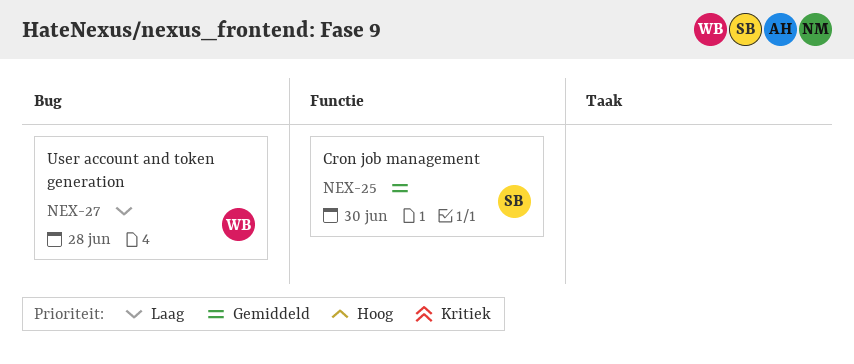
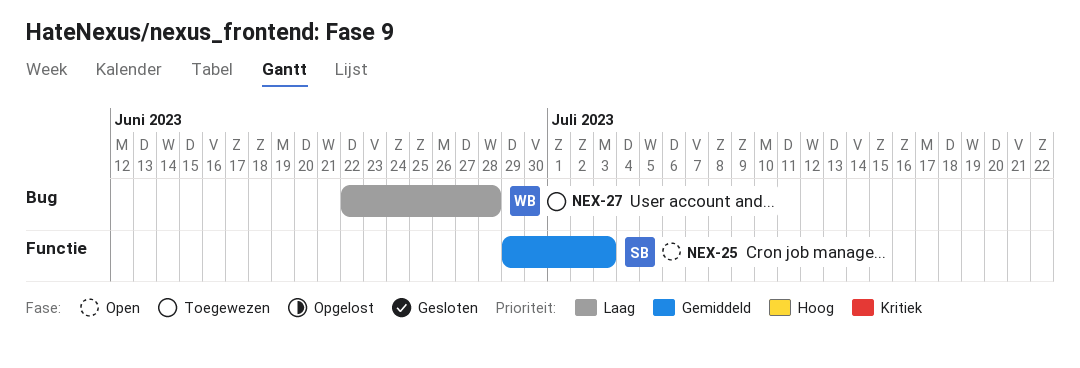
NEX-25, due: Jun 30 -> Jul 3

